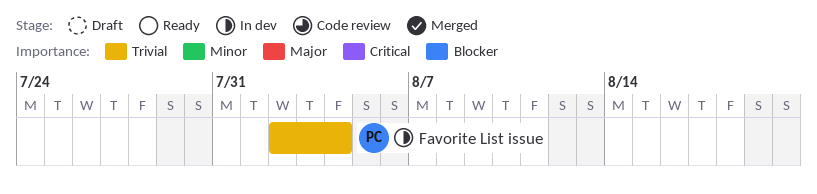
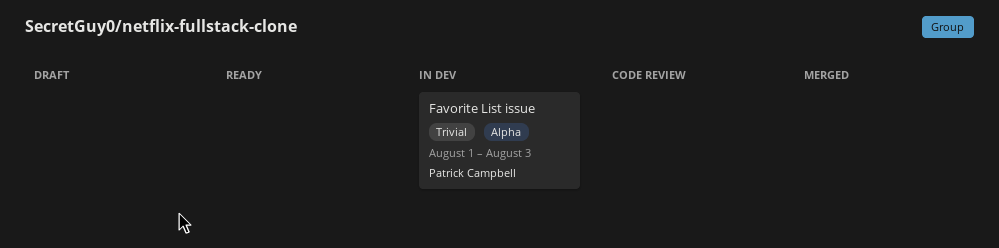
Favorite List issue, start: Aug 2 -> Aug 1
Favorite List issue, due: Aug 4 -> Aug 3

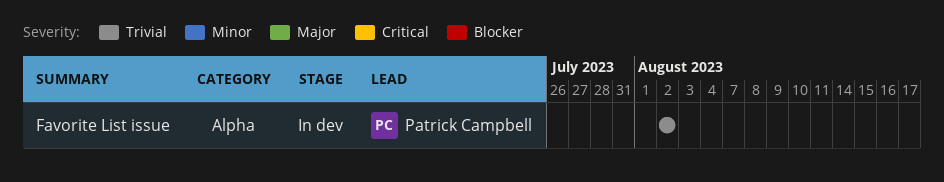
Favorite List issue, start: Aug 1 -> Aug 2
Favorite List issue, due: Aug 3 -> Aug 2

